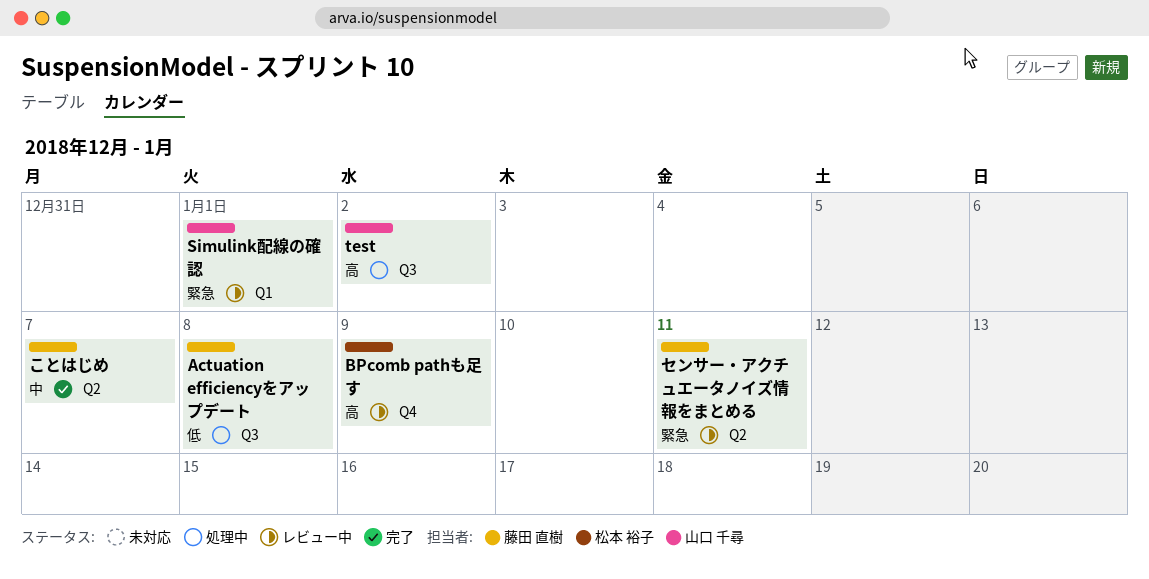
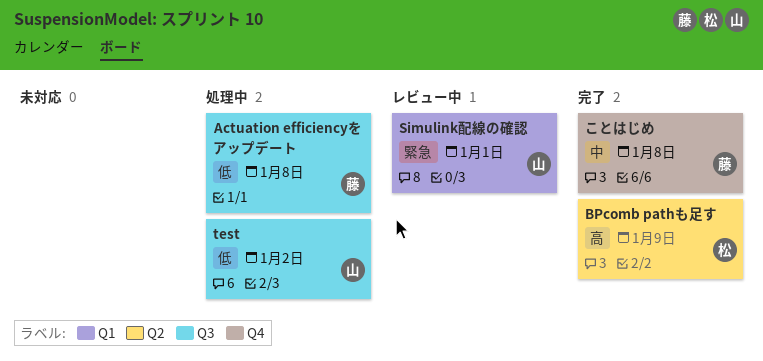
BPcomb pathも足す, status: レビュー中 -> 完了
BPcomb pathも足す, label: Q4 -> Q2
test, priority: 高 -> 低
ことはじめ, label: Q2 -> Q4
ことはじめ, due: Jan 7 -> Jan 8
センサー・アクチュエータノイズ情報をまとめる: present -> none

